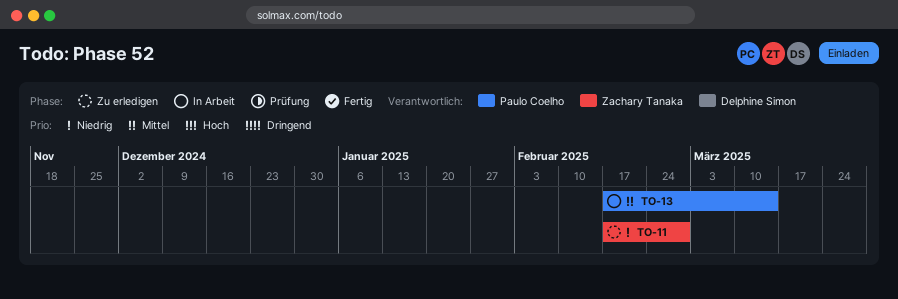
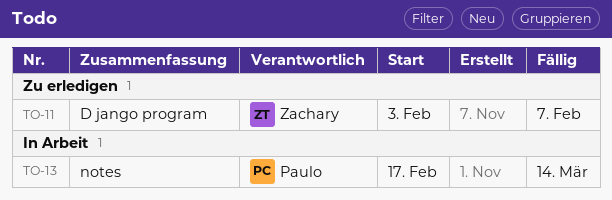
TO-11, start: Feb 17 -> Feb 3
TO-11, due: Feb 28 -> Feb 7

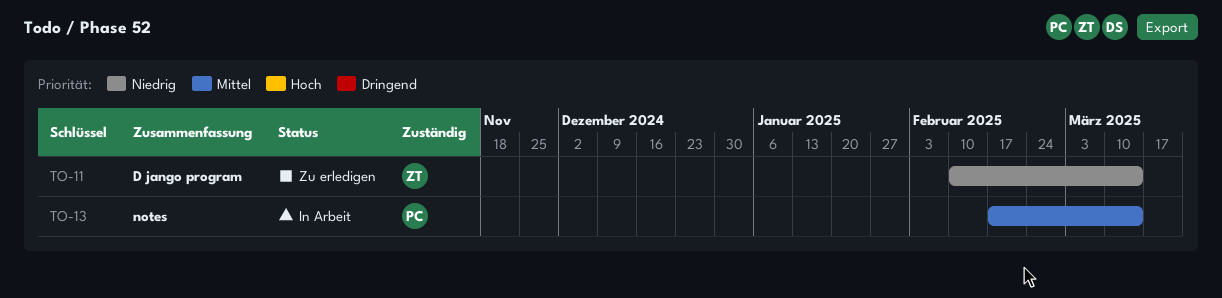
TO-11, start: Feb 3 -> Feb 10
TO-11, due: Feb 7 -> Mar 14

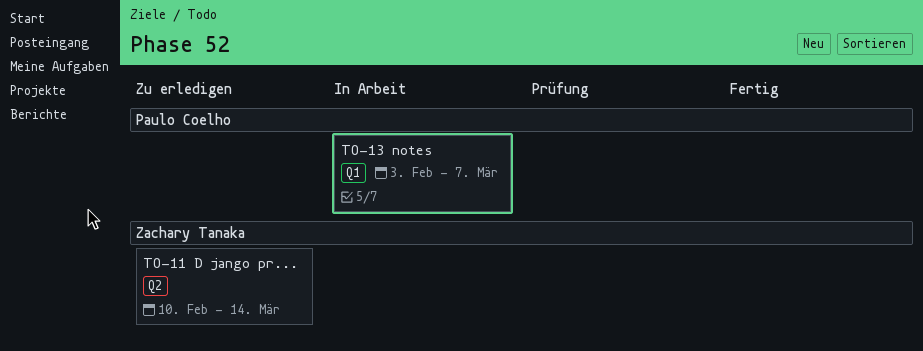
TO-13, start: Feb 17 -> Feb 3
TO-13, due: Mar 14 -> Mar 7

